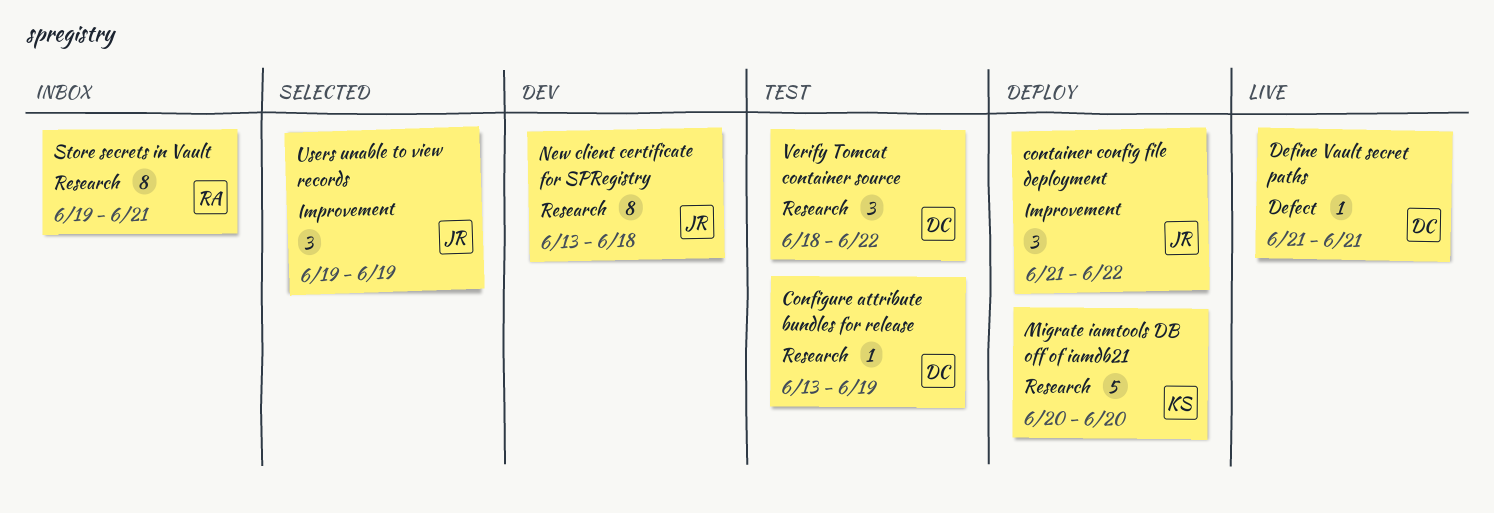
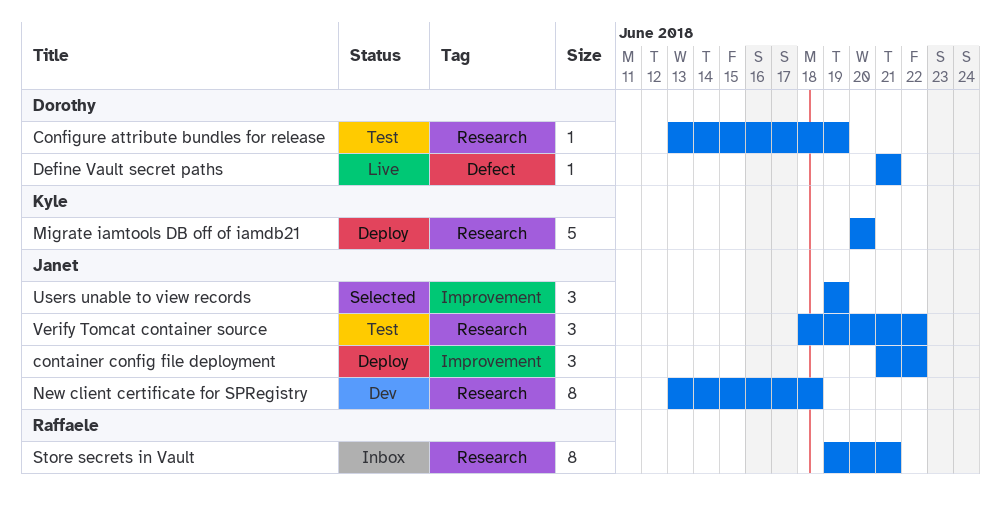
Verify Tomcat container source, owner: Dorothy -> Janet

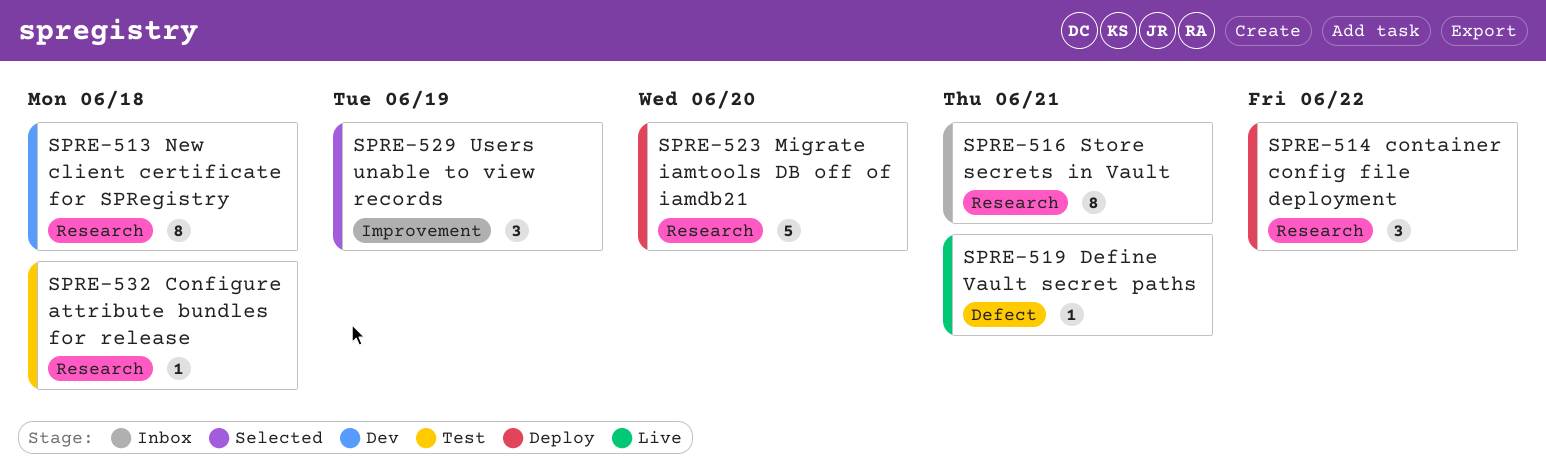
Configure attribute bundles for release, due: Jun 19 -> Jun 18
container config file deployment, label: Improvement -> Research
Verify Tomcat container source: present -> none

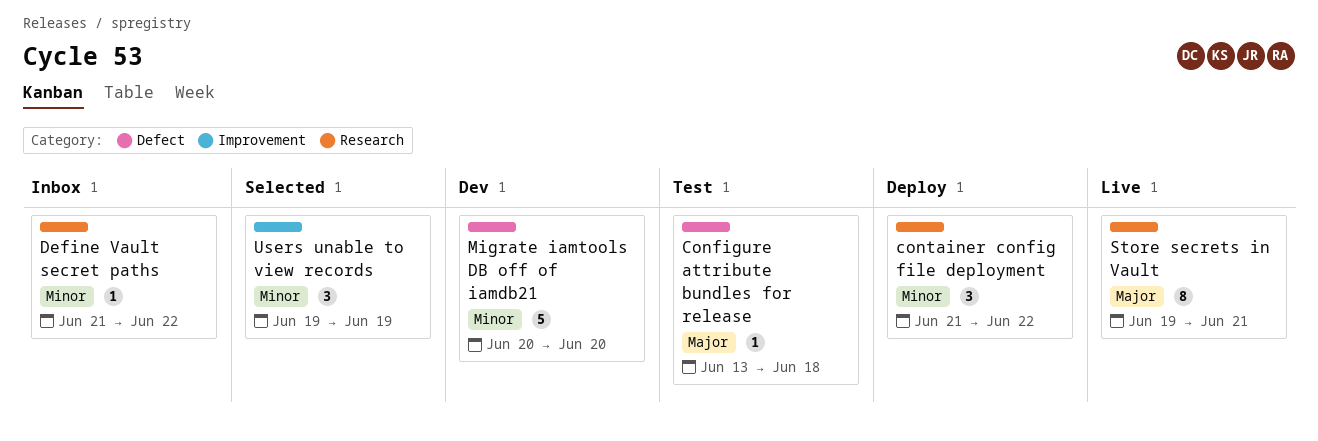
Configure attribute bundles for release, label: Research -> Defect
Define Vault secret paths, status: Live -> Inbox
Define Vault secret paths, label: Defect -> Research
Define Vault secret paths, due: Jun 21 -> Jun 22
Migrate iamtools DB off of iamdb21, status: Deploy -> Dev
Migrate iamtools DB off of iamdb21, label: Research -> Defect
New client certificate for SPRegistry: present -> none
Store secrets in Vault, status: Inbox -> Live

